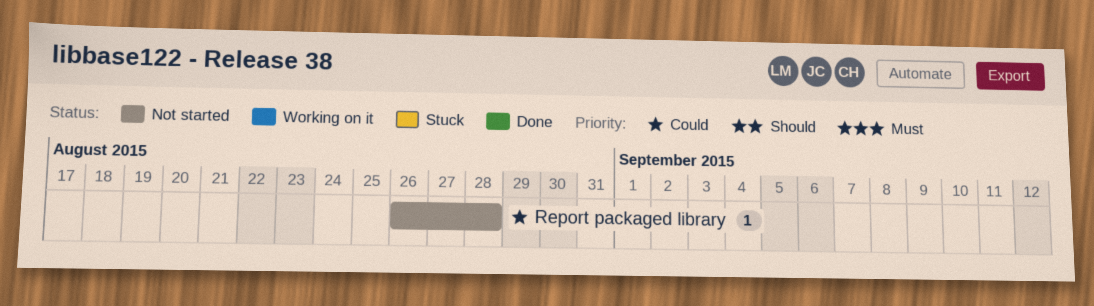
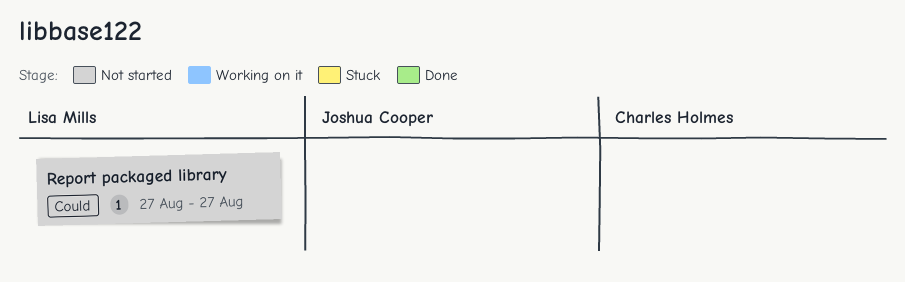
Report packaged library, start: Aug 26 -> Aug 27
Report packaged library, due: Aug 28 -> Aug 27

